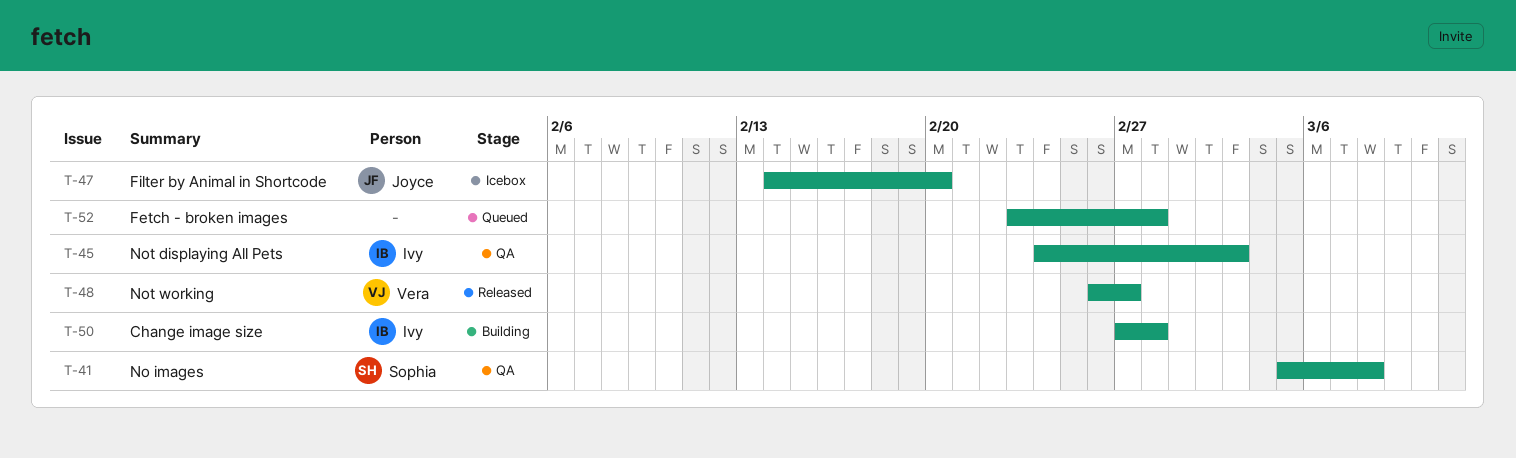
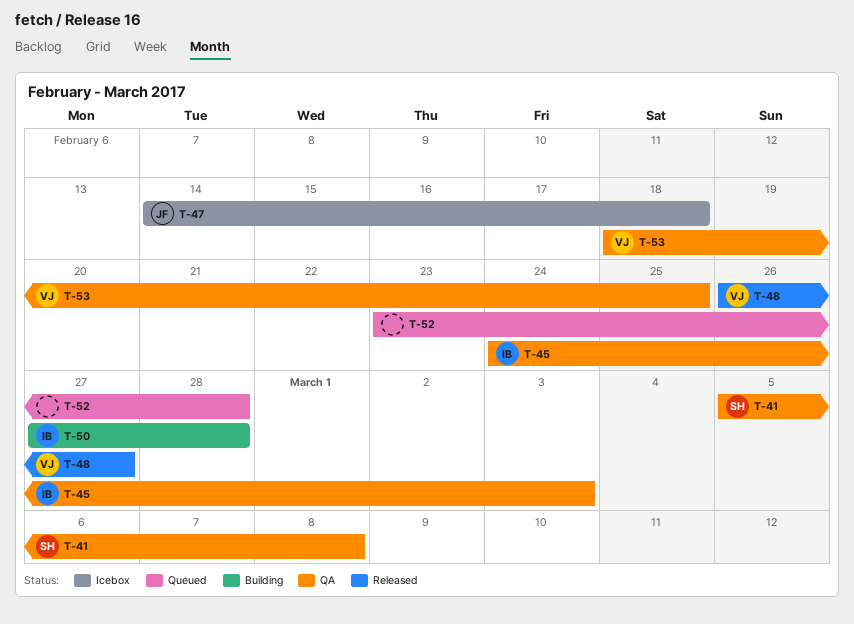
T-47, due: Feb 20 -> Feb 18
T-53: none -> present

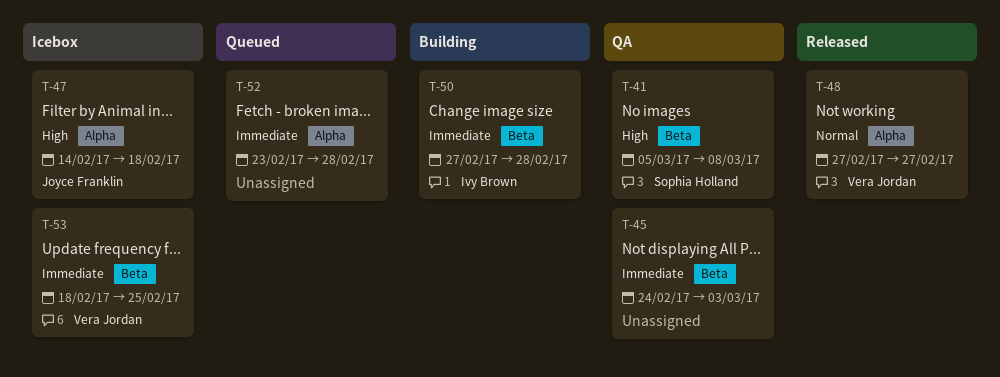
T-45, owner: Ivy Brown -> none
T-48, start: Feb 26 -> Feb 27
T-53, status: QA -> Icebox

